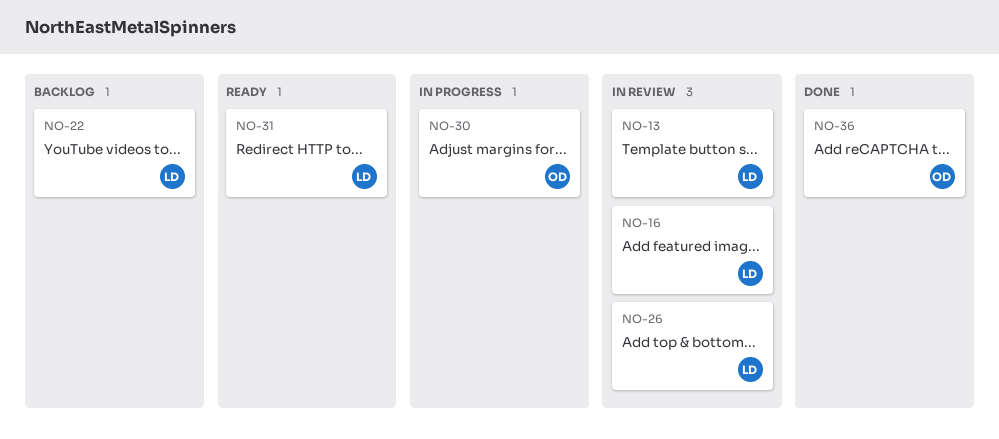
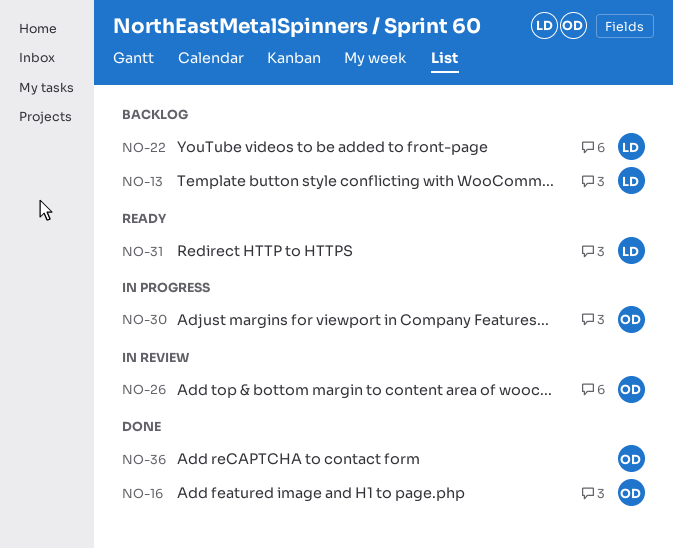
NO-13, status: In review -> Backlog
NO-16, status: In review -> Done
NO-16, owner: LD -> OD
NO-26, owner: LD -> OD

